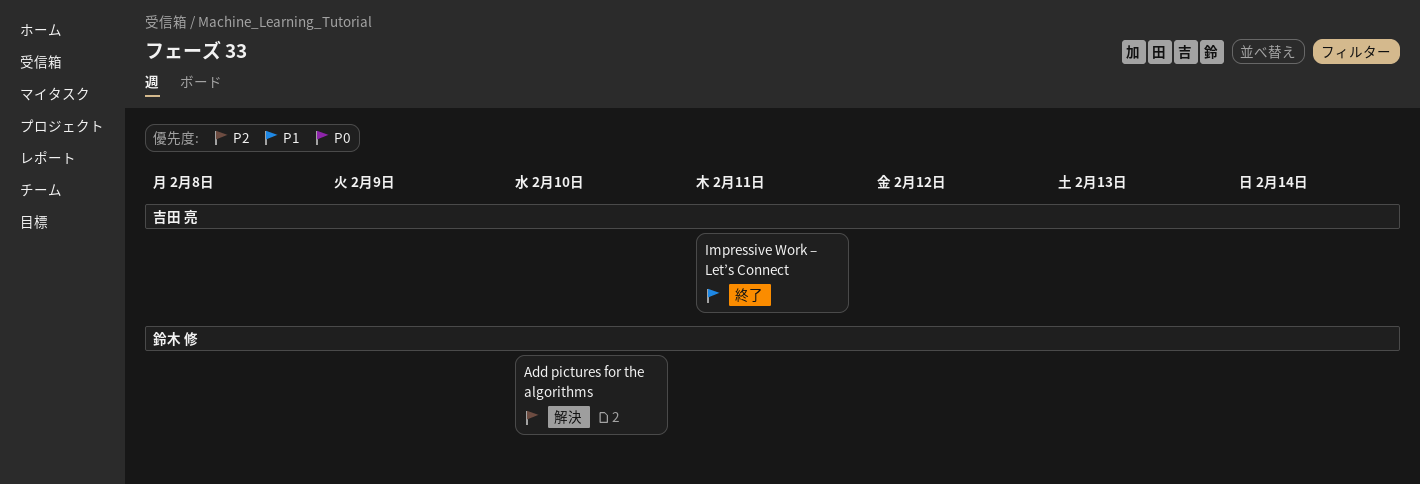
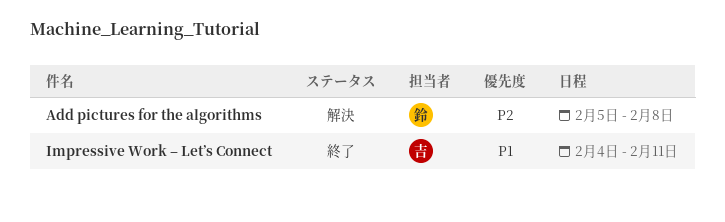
Add pictures for the algorithms, due: Feb 10 -> Feb 8

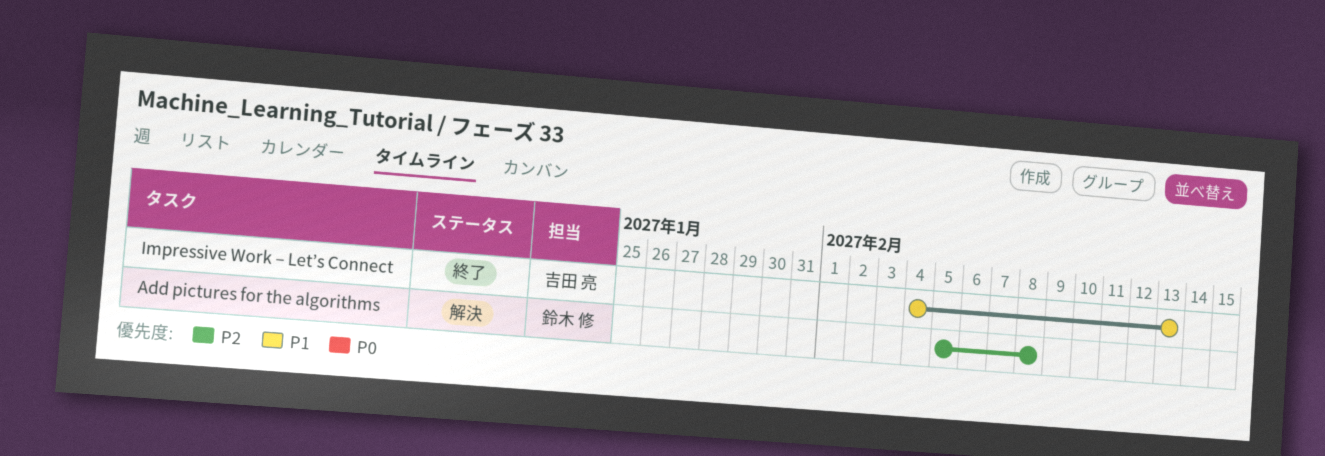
Impressive Work – Let’s Connect, due: Feb 11 -> Feb 13

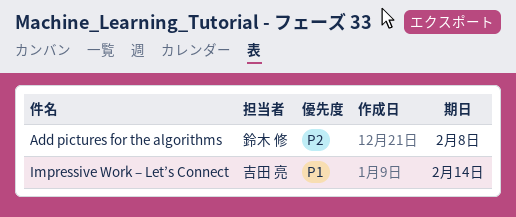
Impressive Work – Let’s Connect, due: Feb 13 -> Feb 14

